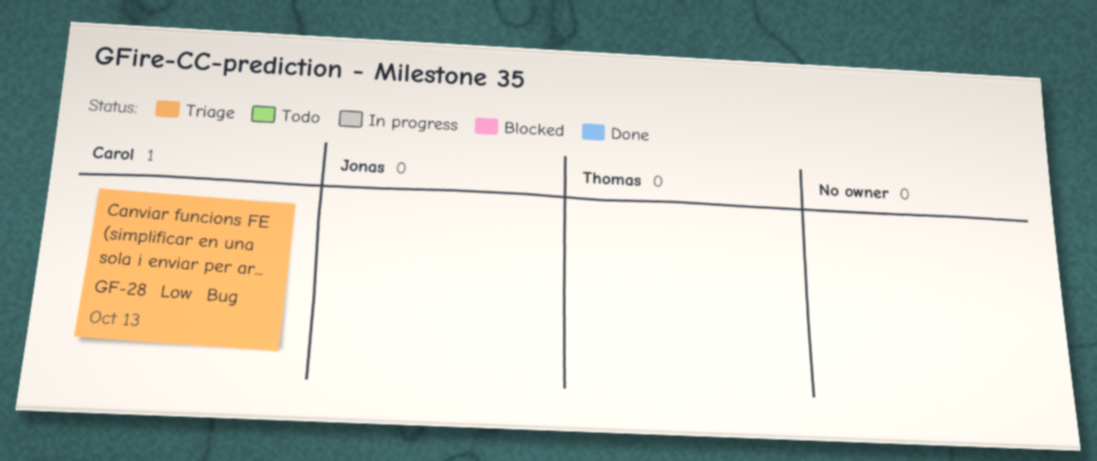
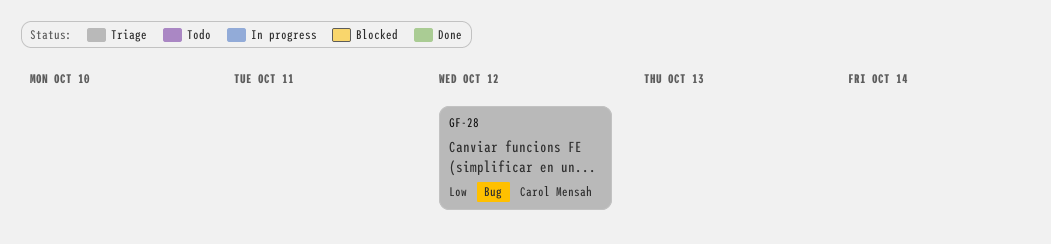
GF-28, due: Oct 13 -> Oct 12

